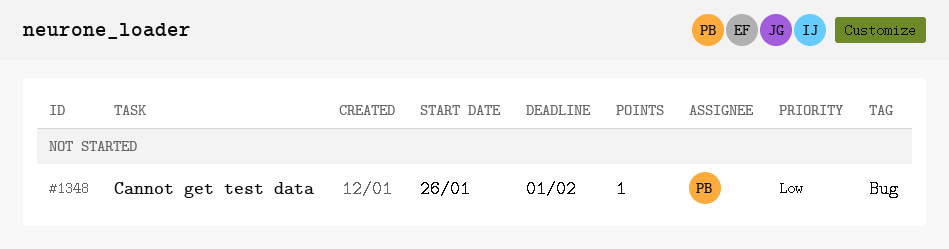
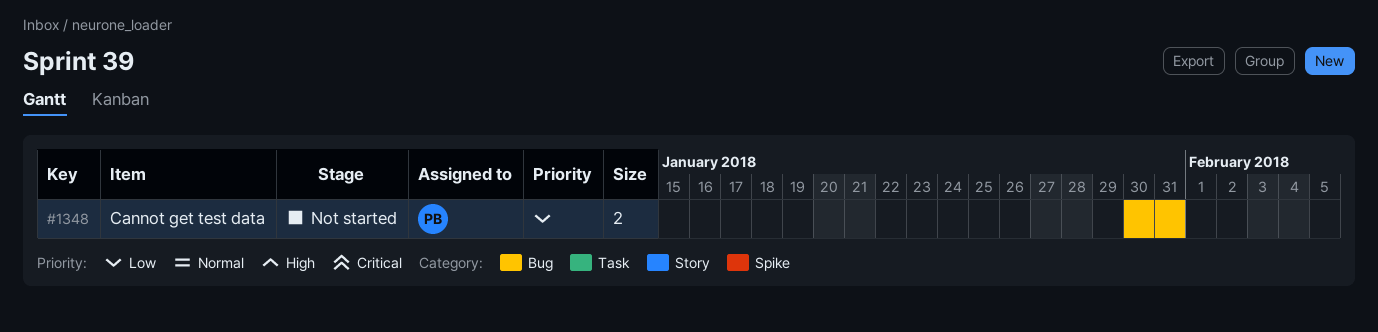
#1348, estimate: 1 -> 2
#1348, start: Jan 26 -> Jan 30
#1348, due: Feb 1 -> Jan 31

